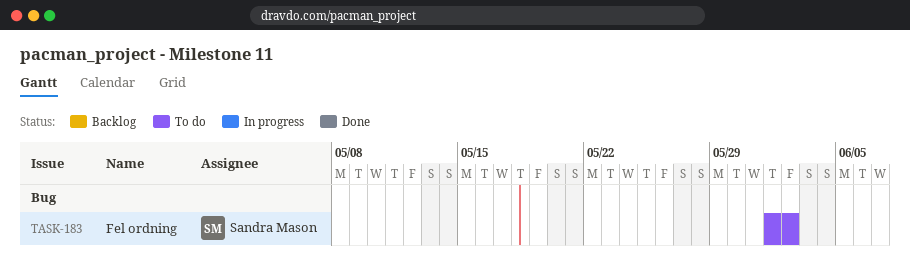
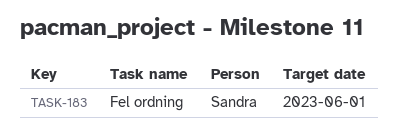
TASK-183, due: Jun 2 -> Jun 1

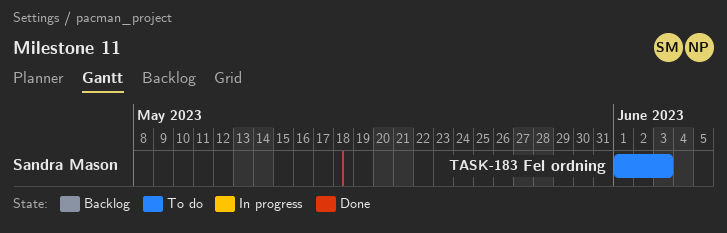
TASK-183, due: Jun 1 -> Jun 3

